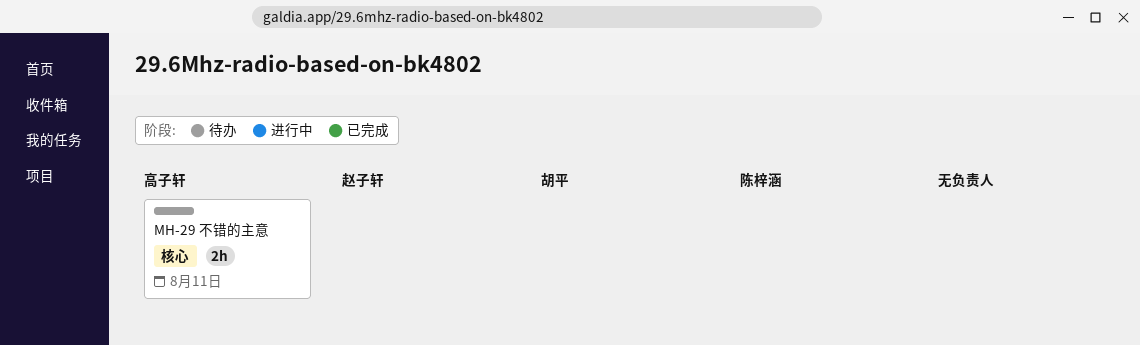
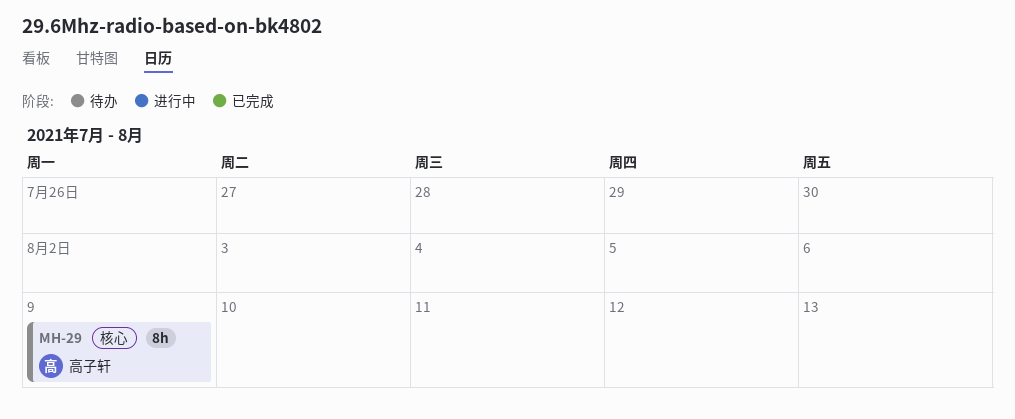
MH-29, estimate: 2h -> 8h
MH-29, due: Aug 11 -> Aug 9

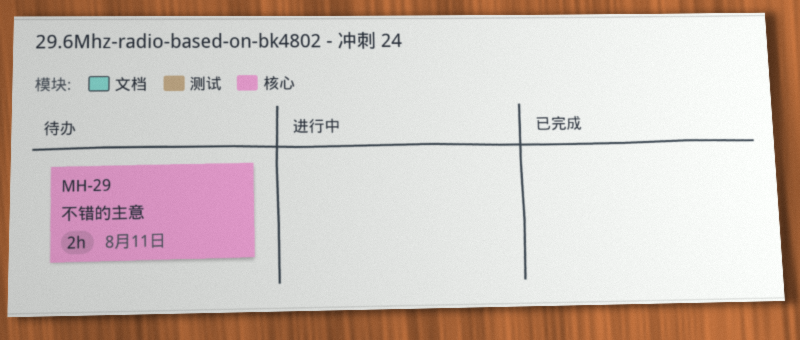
MH-29, estimate: 8h -> 2h
MH-29, due: Aug 9 -> Aug 11

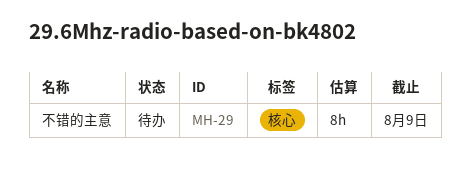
MH-29, estimate: 2h -> 8h
MH-29, due: Aug 11 -> Aug 9

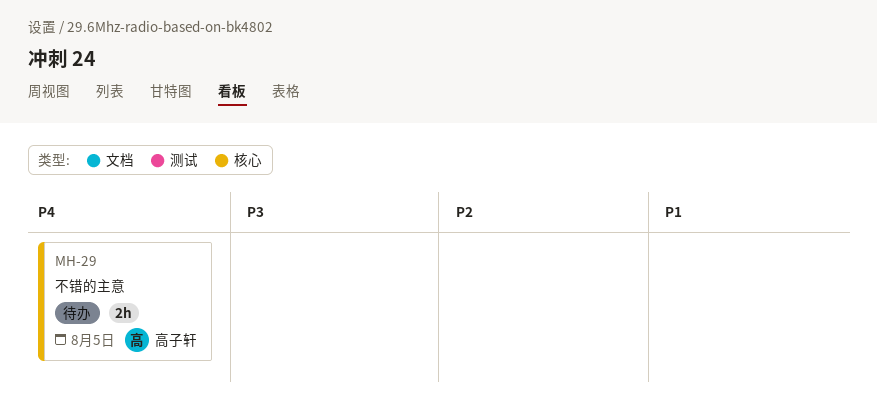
MH-29, estimate: 8h -> 2h
MH-29, due: Aug 9 -> Aug 5

